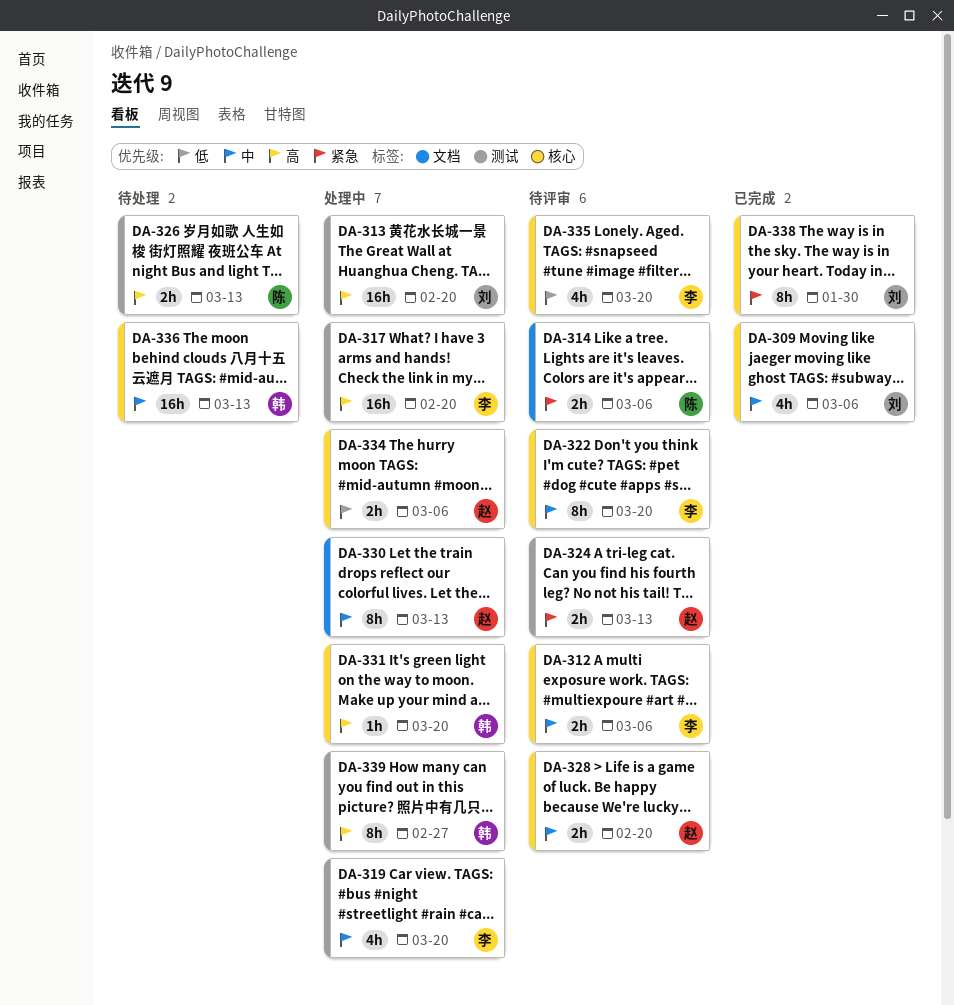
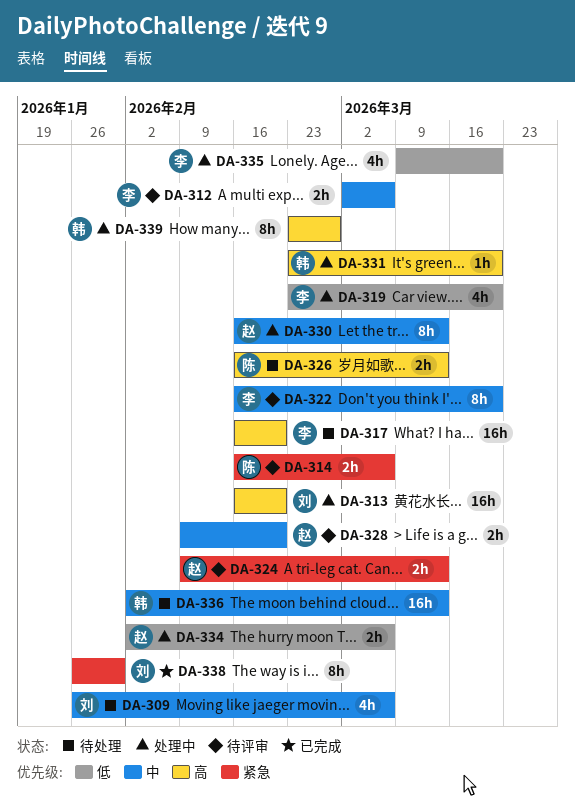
DA-309, status: 已完成 -> 待处理
DA-317, status: 处理中 -> 待处理
DA-319, priority: 中 -> 低
DA-335, status: 待评审 -> 处理中

